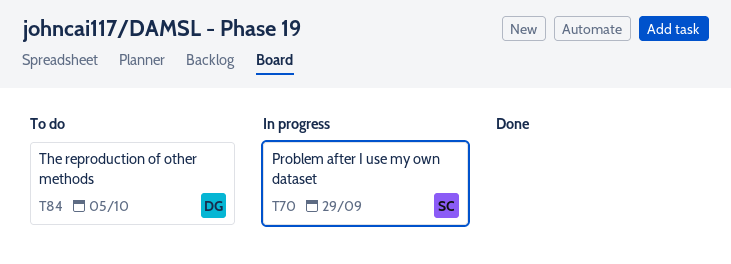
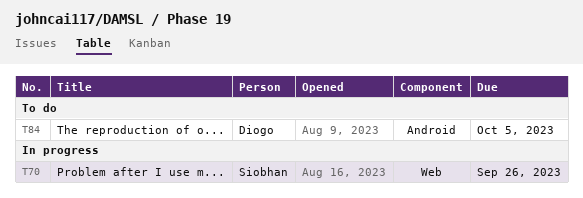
T70, due: Sep 29 -> Sep 26

